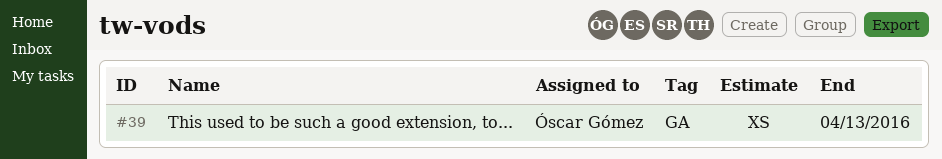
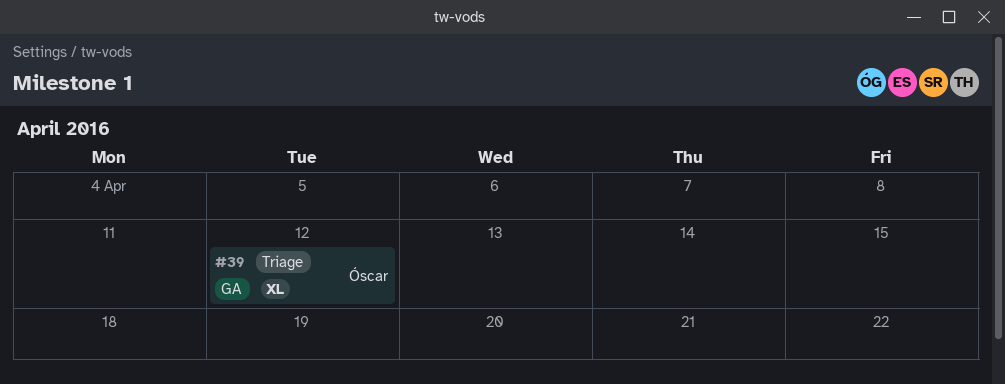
#39, estimate: XS -> XL
#39, due: Apr 13 -> Apr 12

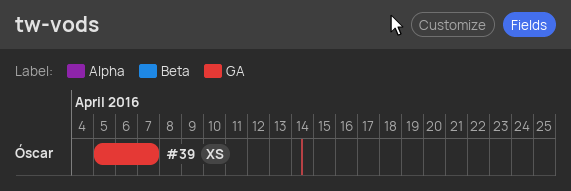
#39, estimate: XL -> XS
#39, due: Apr 12 -> Apr 7

